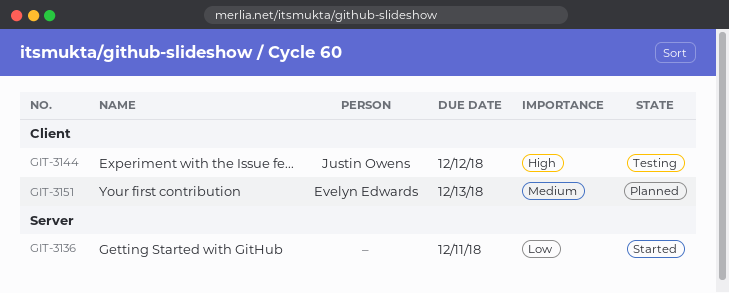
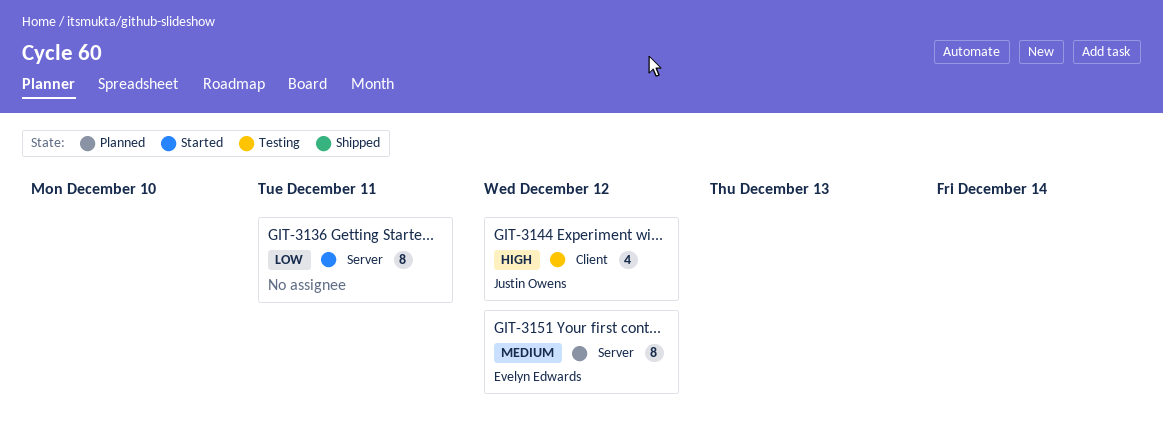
GIT-3151, label: Client -> Server
GIT-3151, due: Dec 13 -> Dec 12

